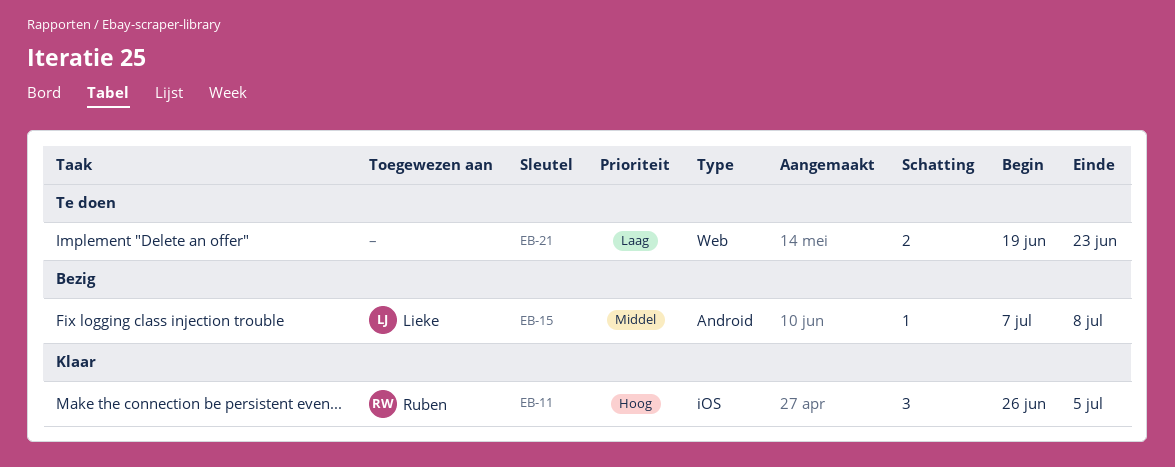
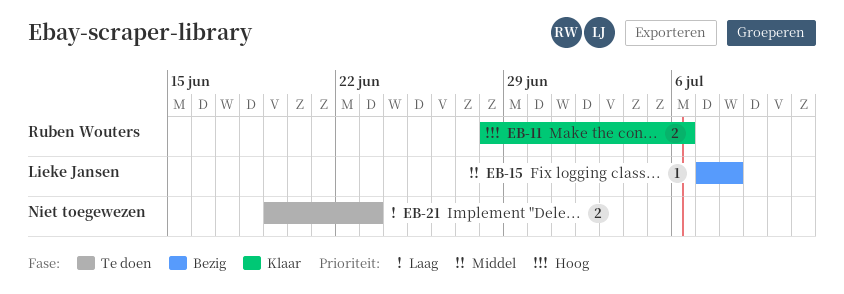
EB-11, estimate: 3 -> 2
EB-11, start: Jun 26 -> Jun 28
EB-11, due: Jul 5 -> Jul 6

